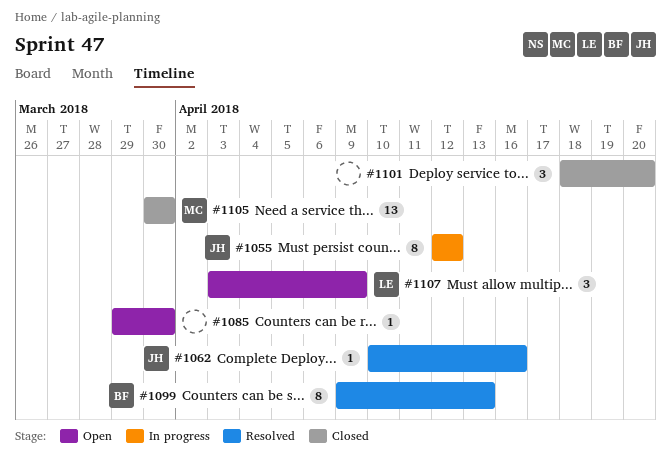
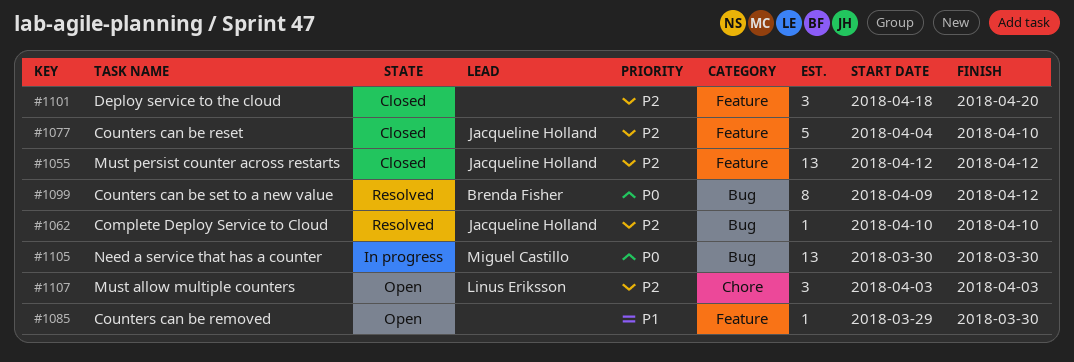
#1055, status: In progress -> Closed
#1055, estimate: 8 -> 13
#1062, due: Apr 16 -> Apr 10
#1077: none -> present
#1099, due: Apr 13 -> Apr 12
#1105, status: Closed -> In progress
#1107, due: Apr 9 -> Apr 3

